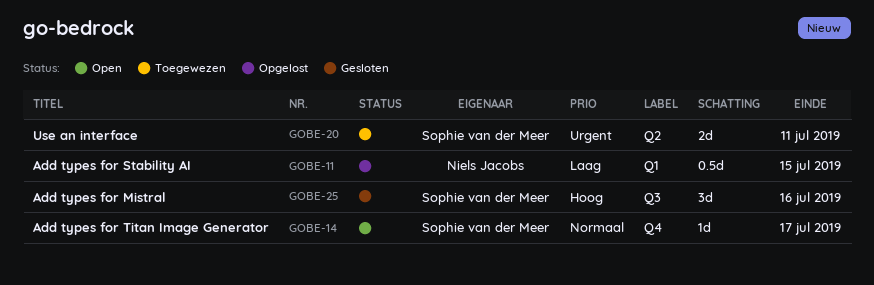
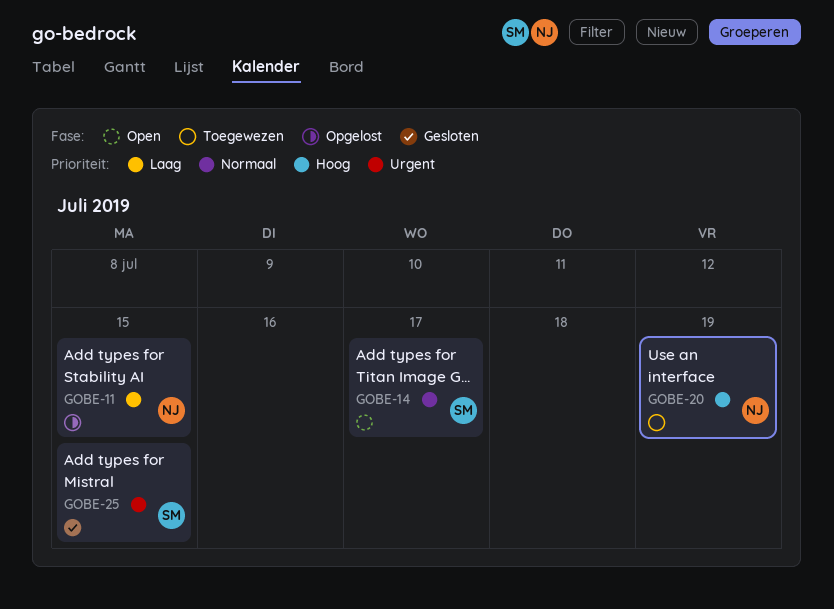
GOBE-20, owner: Sophie van der Meer -> Niels Jacobs
GOBE-20, priority: Urgent -> Hoog
GOBE-20, due: Jul 11 -> Jul 19
GOBE-25, priority: Hoog -> Urgent
GOBE-25, due: Jul 16 -> Jul 15

